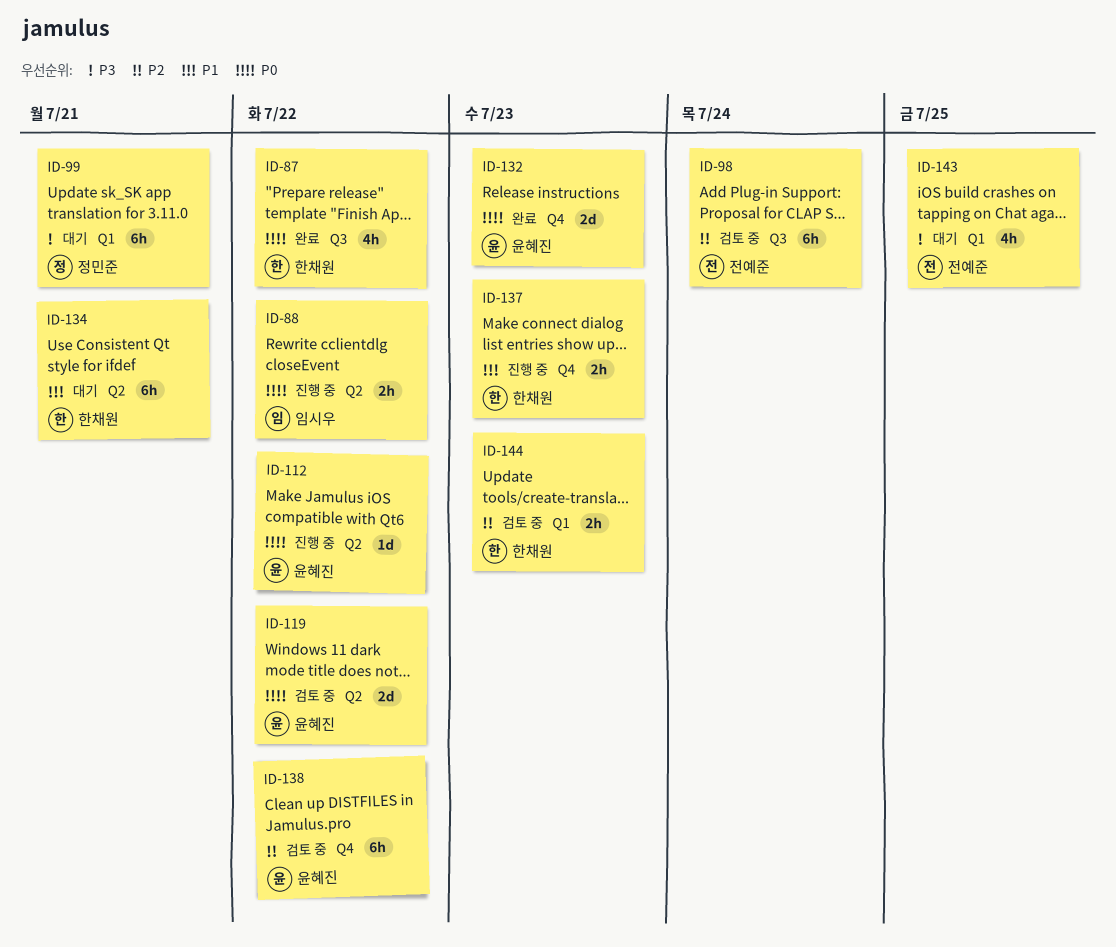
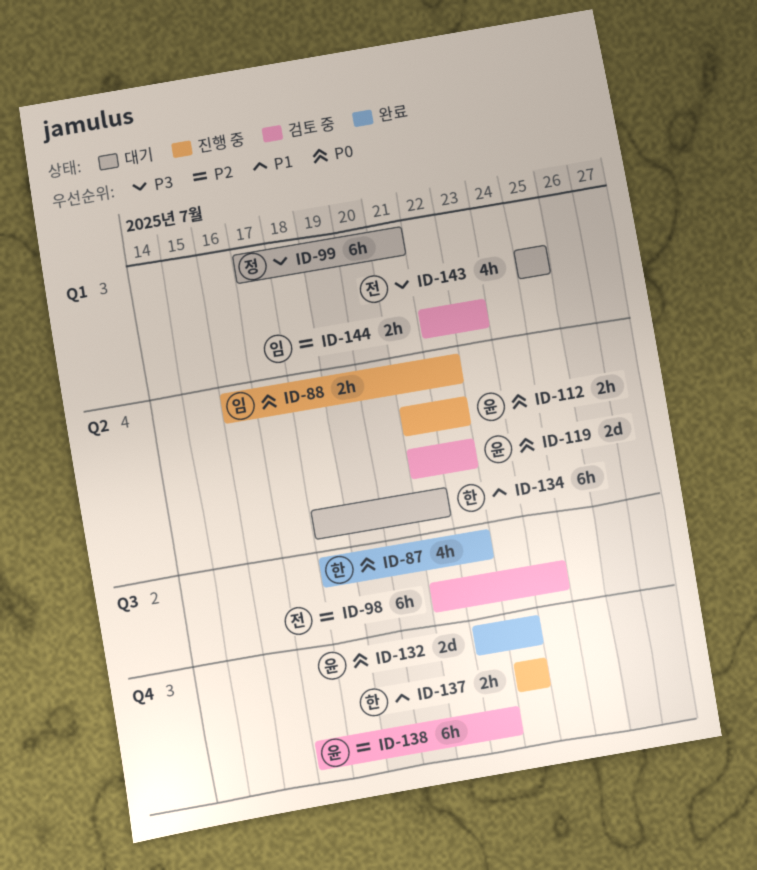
ID-112, estimate: 1d -> 2h
ID-144, owner: 한채원 -> 임시우

